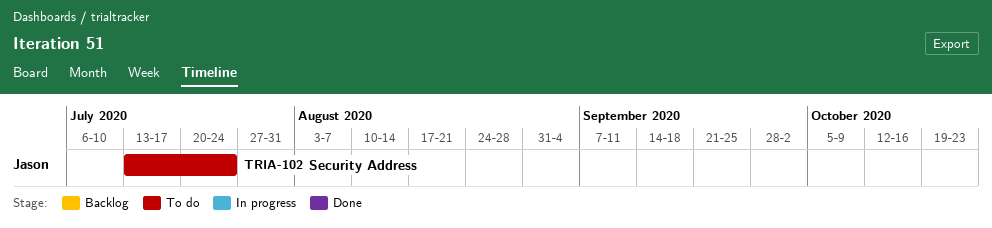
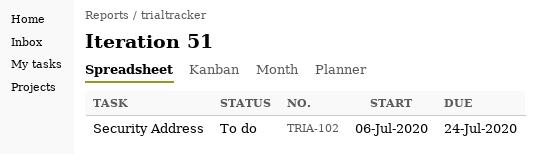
TRIA-102, start: Jul 13 -> Jul 6

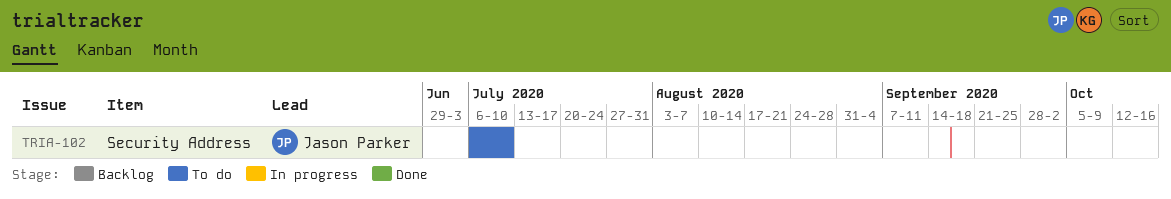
TRIA-102, due: Jul 24 -> Jul 10

